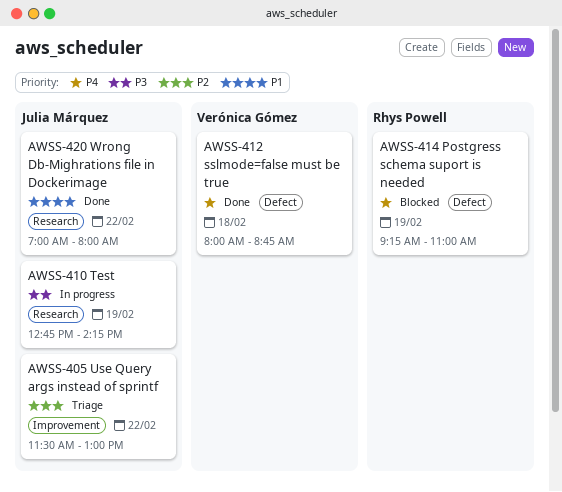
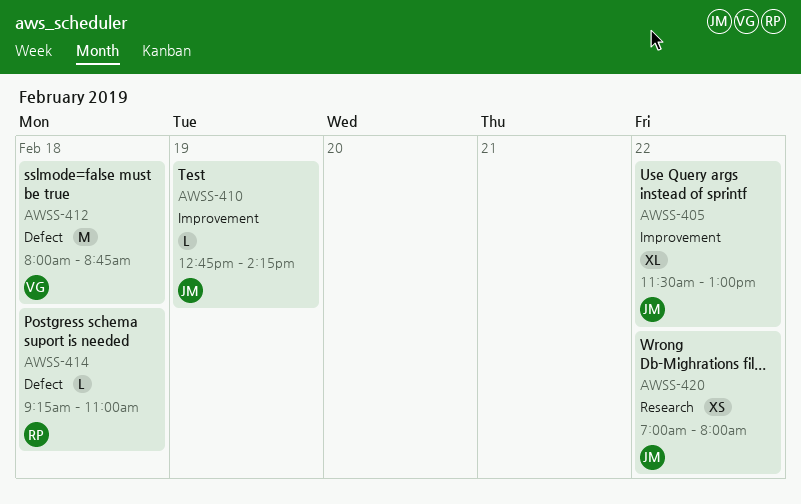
AWSS-410, label: Research -> Improvement
AWSS-414, day: Feb 19 -> Feb 18

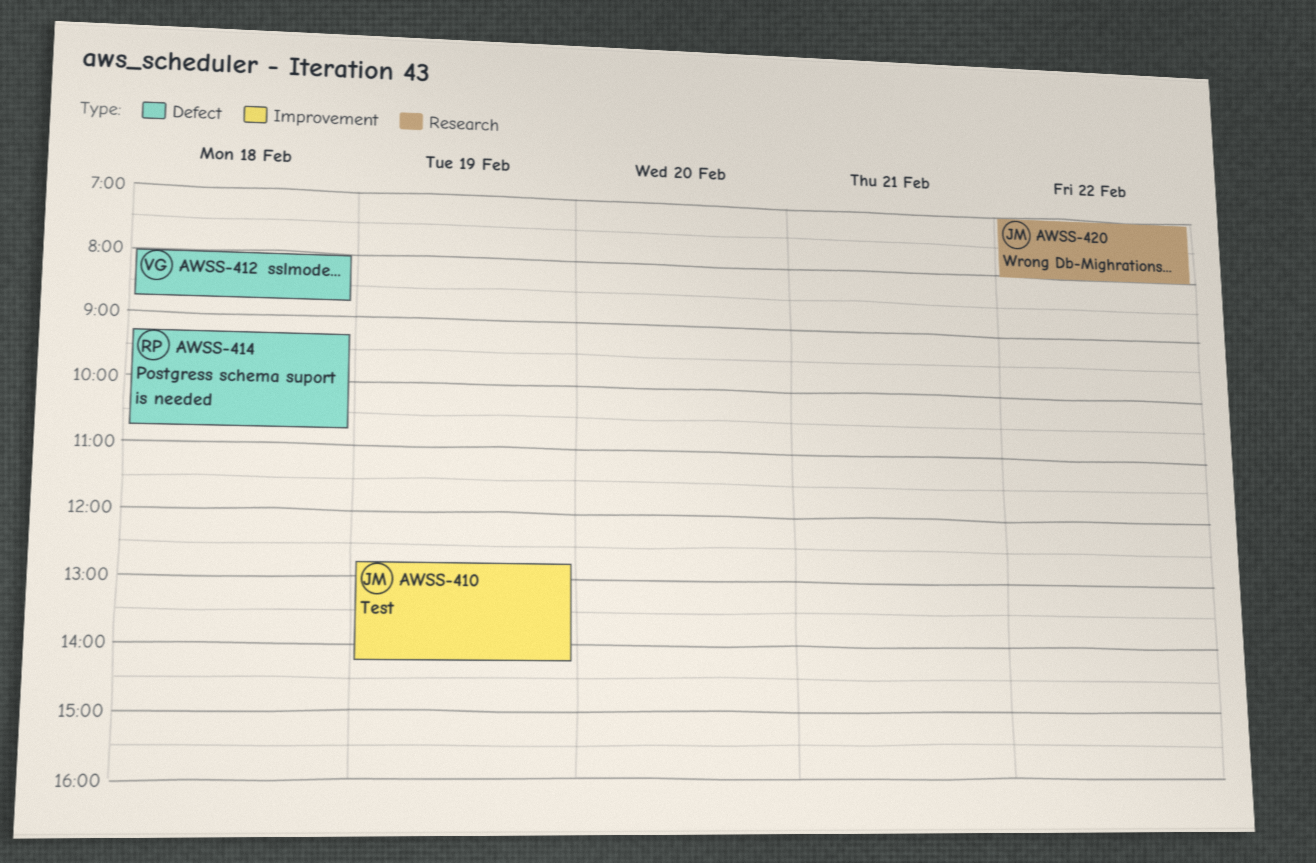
AWSS-405: present -> none
AWSS-414, ends: 11:00 -> 10:45

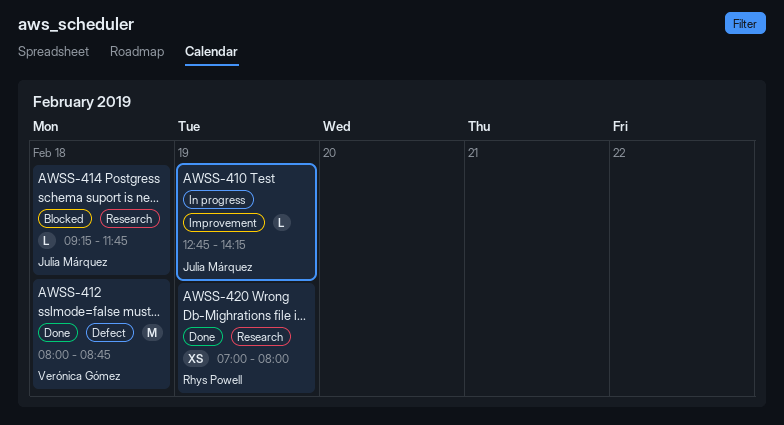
AWSS-414, owner: Rhys Powell -> Julia Márquez
AWSS-414, label: Defect -> Research
AWSS-414, ends: 10:45 -> 11:45
AWSS-420, owner: Julia Márquez -> Rhys Powell
AWSS-420, day: Feb 22 -> Feb 19

